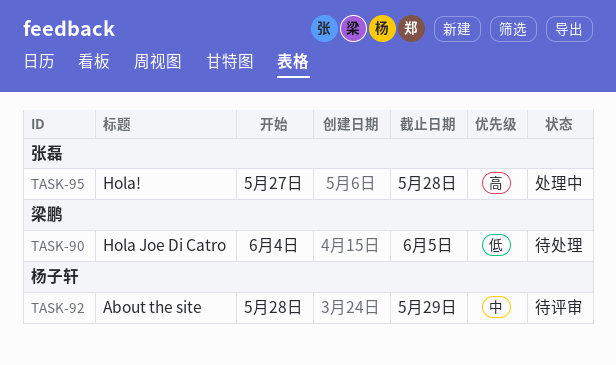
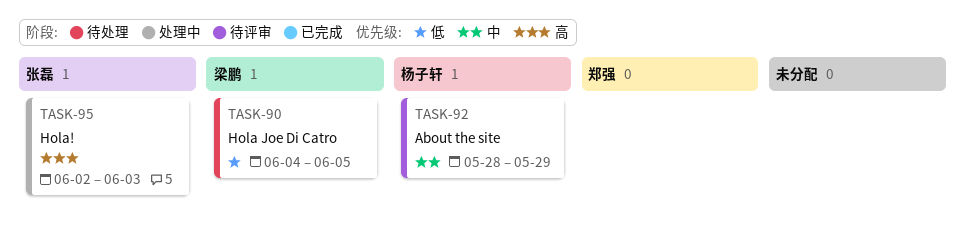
TASK-95, start: May 27 -> Jun 2
TASK-95, due: May 28 -> Jun 3

